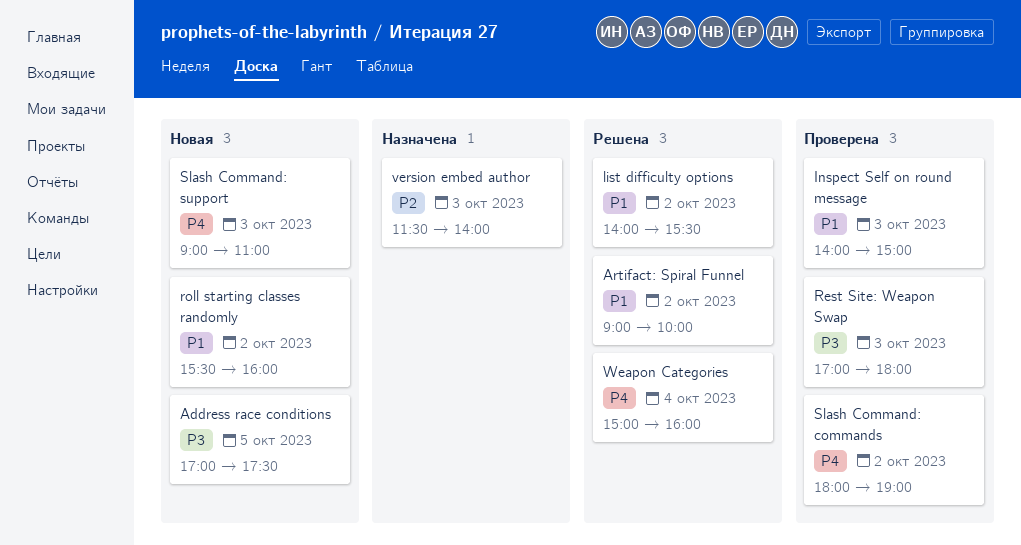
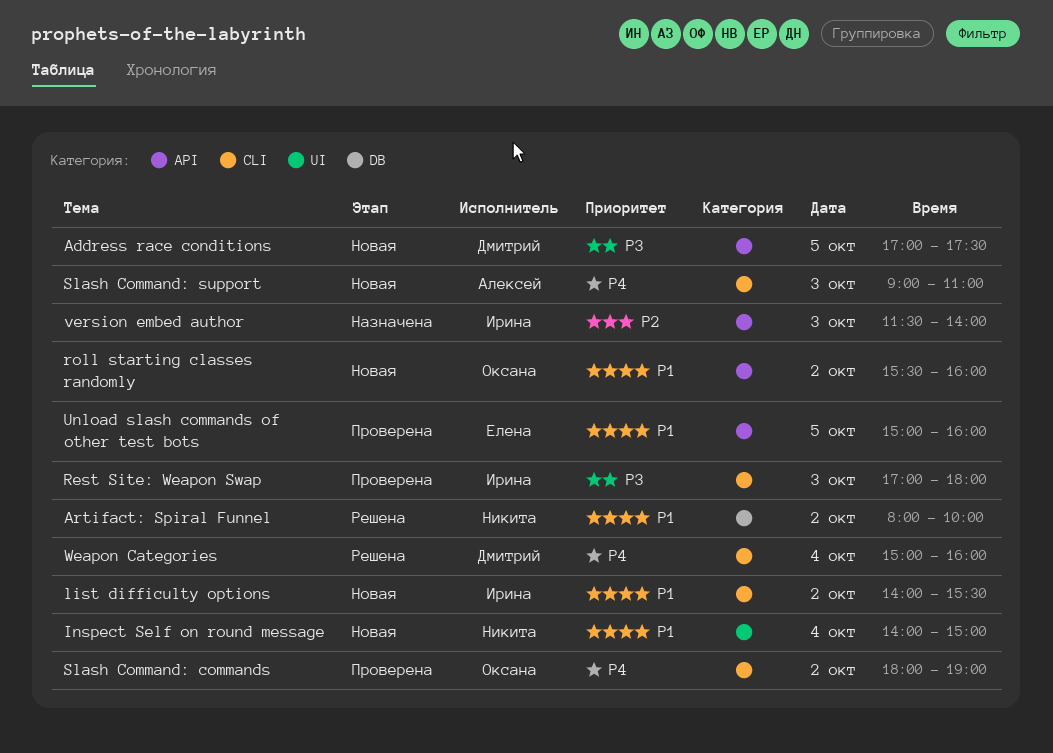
Artifact: Spiral Funnel, begins: 09:00 -> 08:00
Inspect Self on round message, status: Проверена -> Новая
Inspect Self on round message, day: Oct 3 -> Oct 4
list difficulty options, status: Решена -> Новая
Unload slash commands of other test bots: none -> present

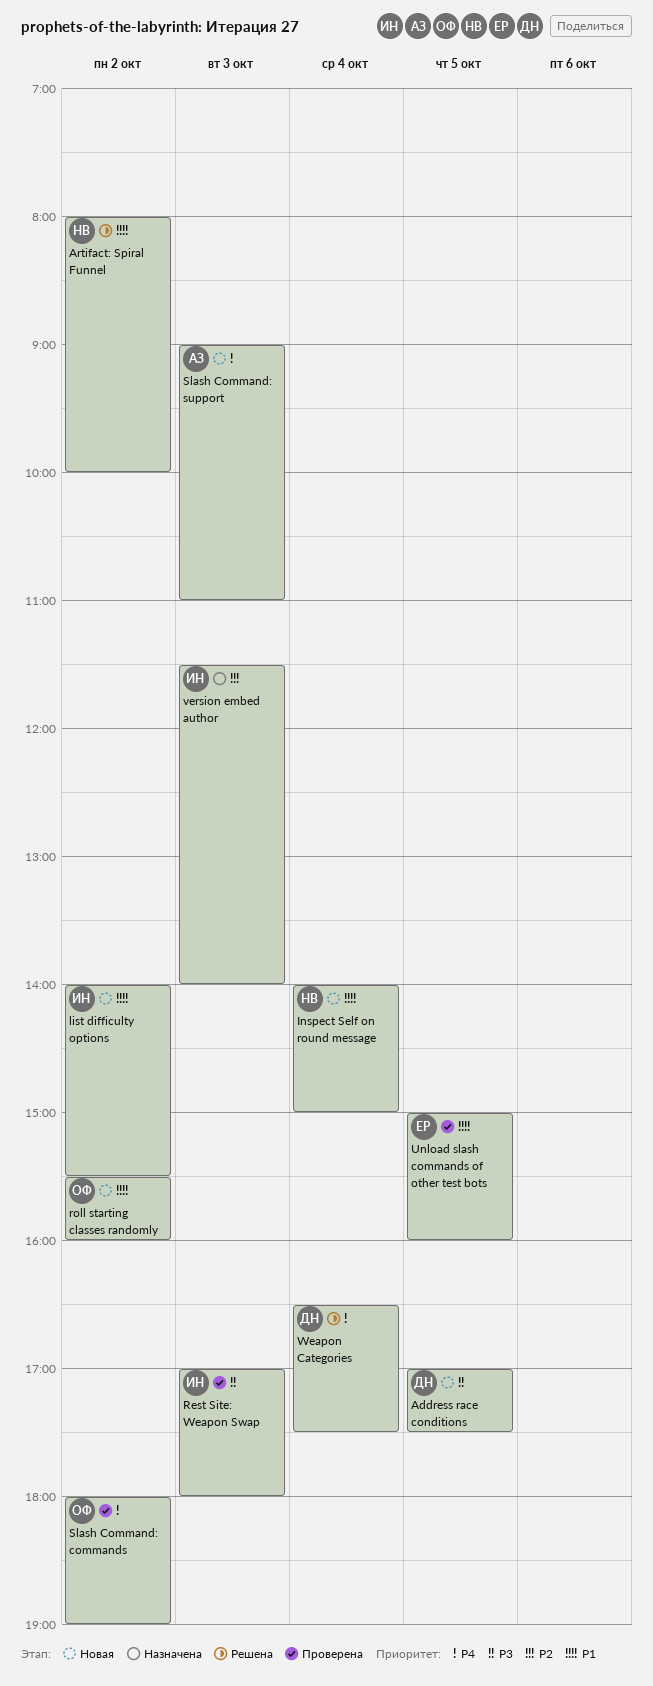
Weapon Categories, begins: 15:00 -> 16:30
Weapon Categories, ends: 16:00 -> 17:30

